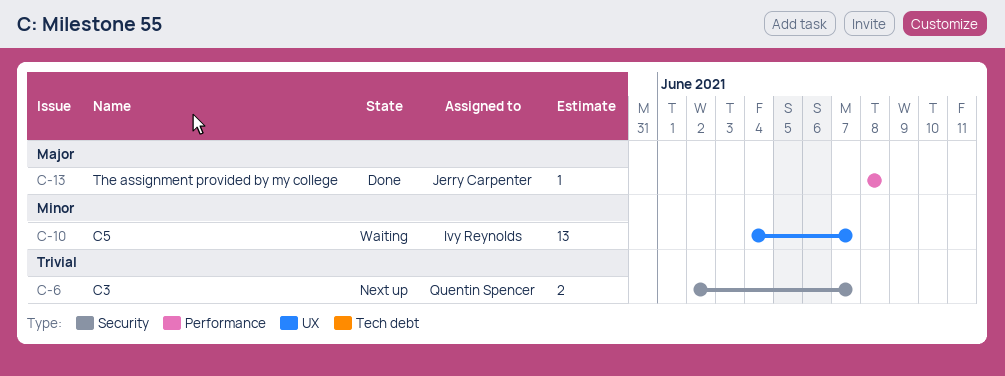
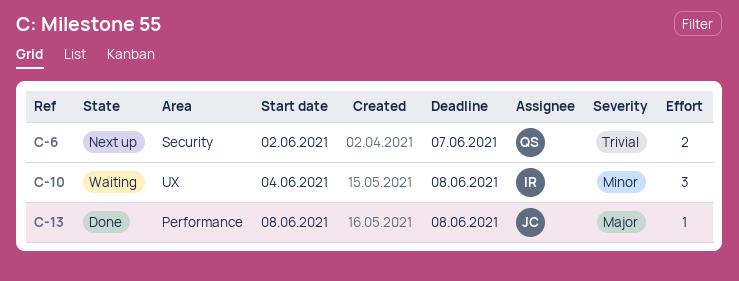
C-10, estimate: 13 -> 3
C-10, due: Jun 7 -> Jun 8

